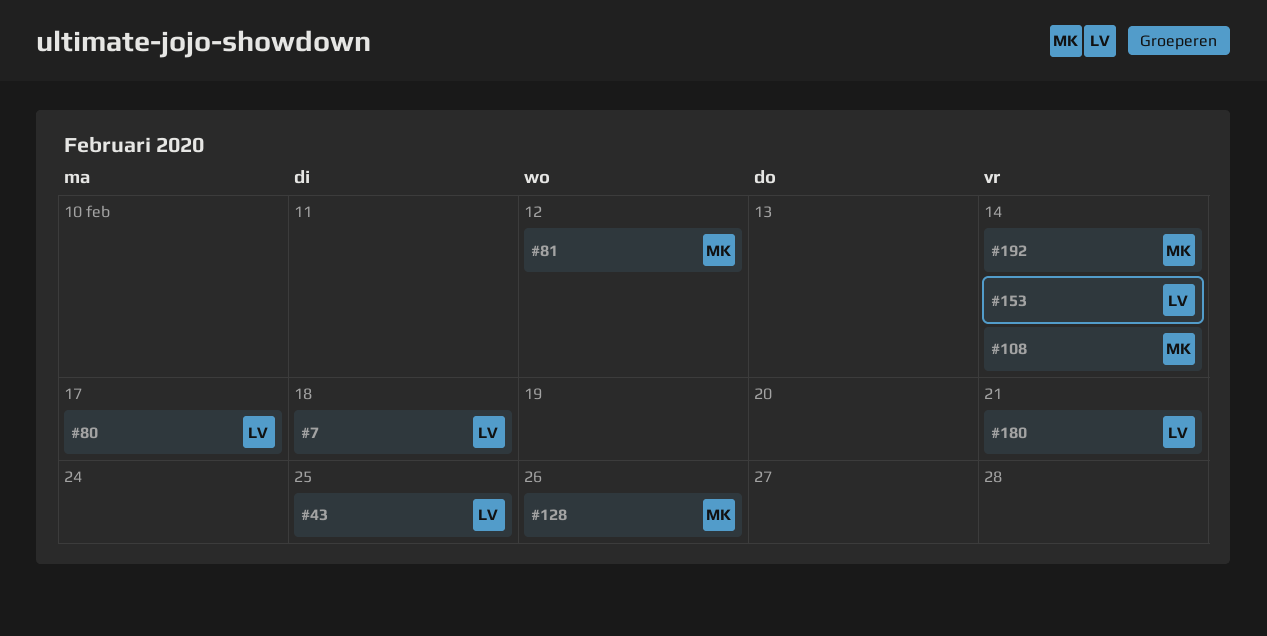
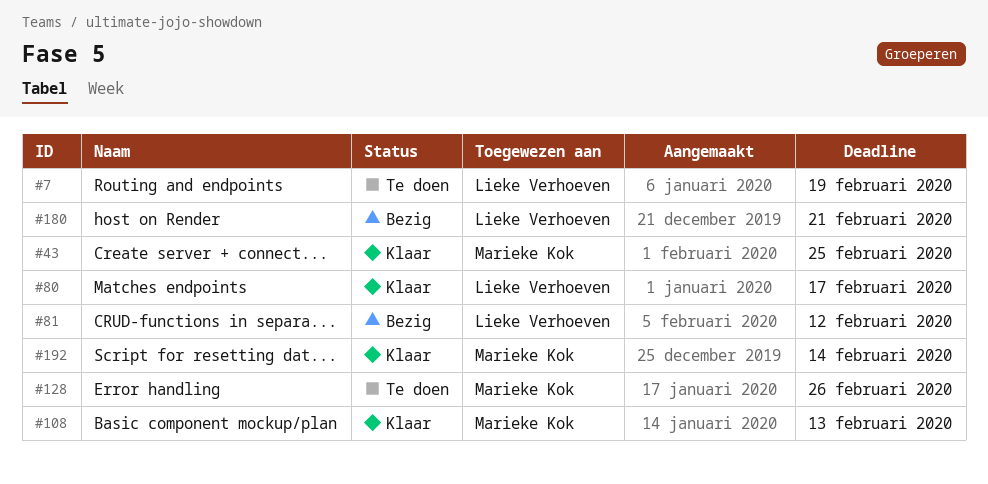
#7, due: Feb 18 -> Feb 19
#43, owner: Lieke Verhoeven -> Marieke Kok
#81, owner: Marieke Kok -> Lieke Verhoeven
#108, due: Feb 14 -> Feb 13
#153: present -> none

